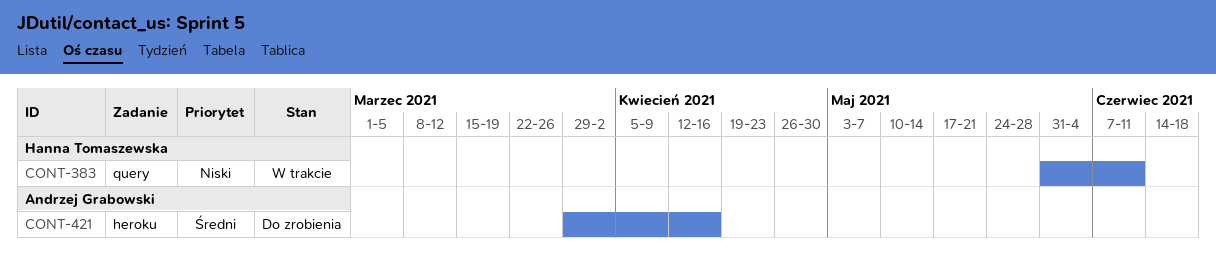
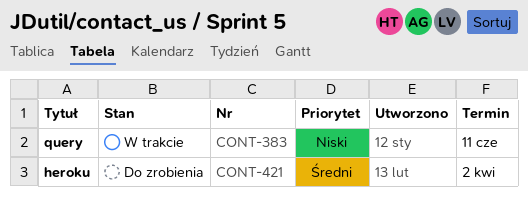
CONT-421, due: Apr 16 -> Apr 2

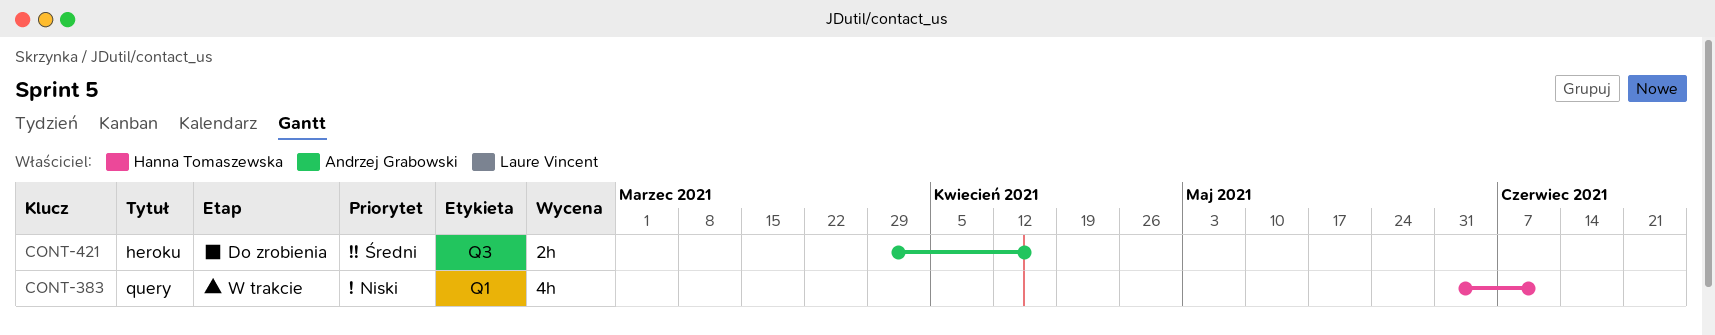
CONT-421, due: Apr 2 -> Apr 16

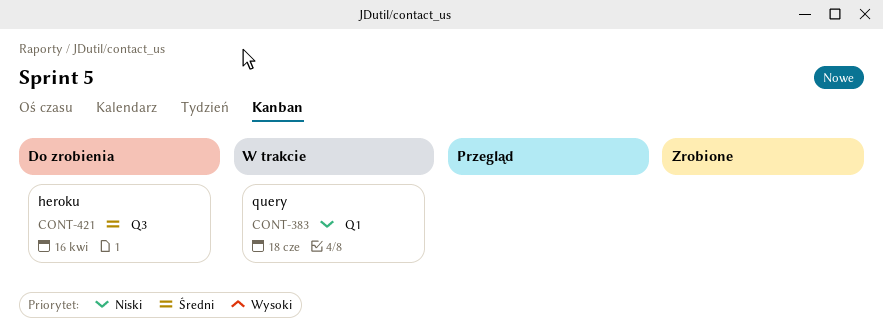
CONT-383, due: Jun 11 -> Jun 18

